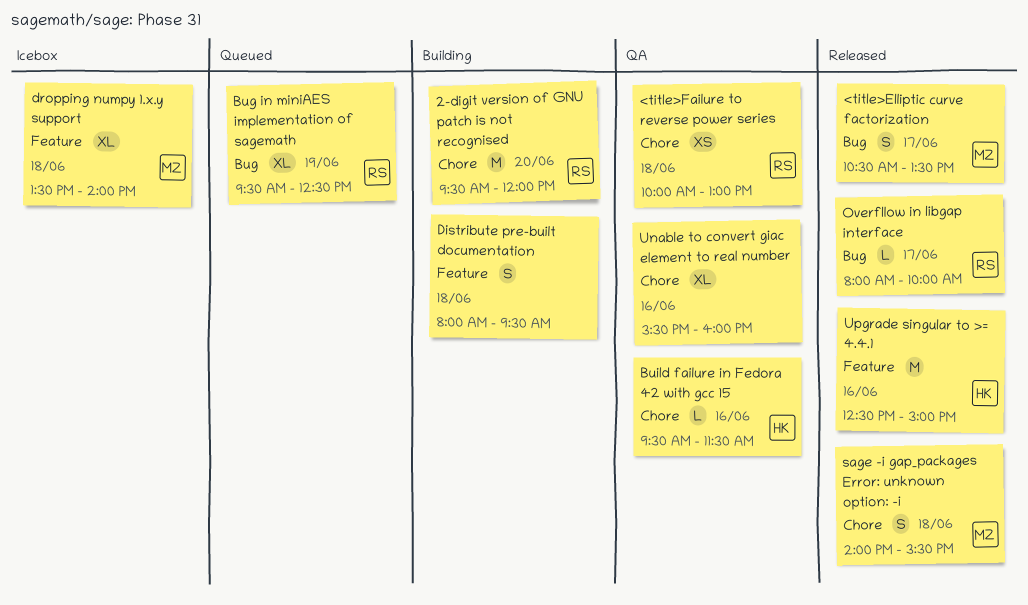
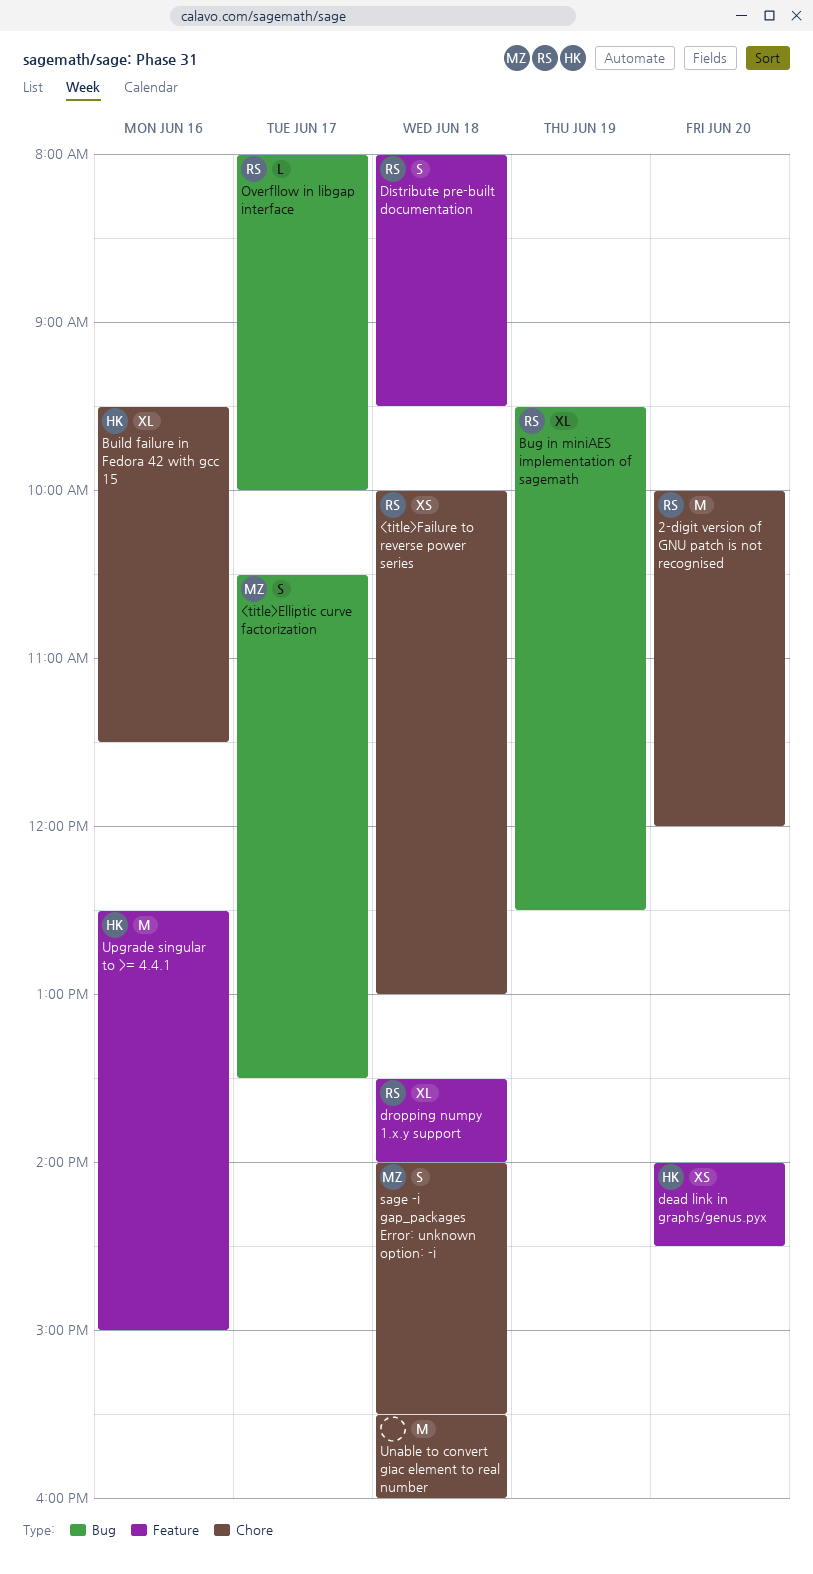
2-digit version of GNU patch is not recognised, begins: 09:30 -> 10:00
Build failure in Fedora 42 with gcc 15, estimate: L -> XL
dead link in graphs/genus.pyx: none -> present
Distribute pre-built documentation, owner: none -> RS
dropping numpy 1.x.y support, owner: MZ -> RS
Unable to convert giac element to real number, estimate: XL -> M
Unable to convert giac element to real number, day: Jun 16 -> Jun 18

